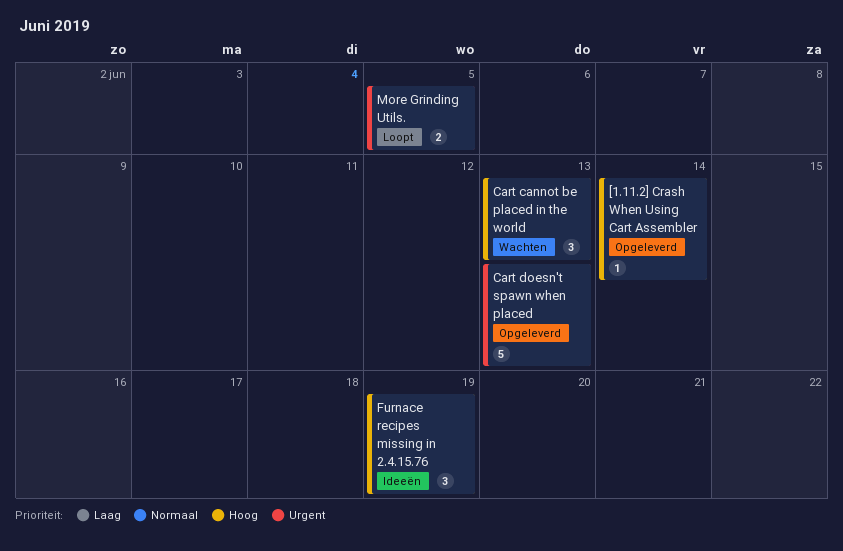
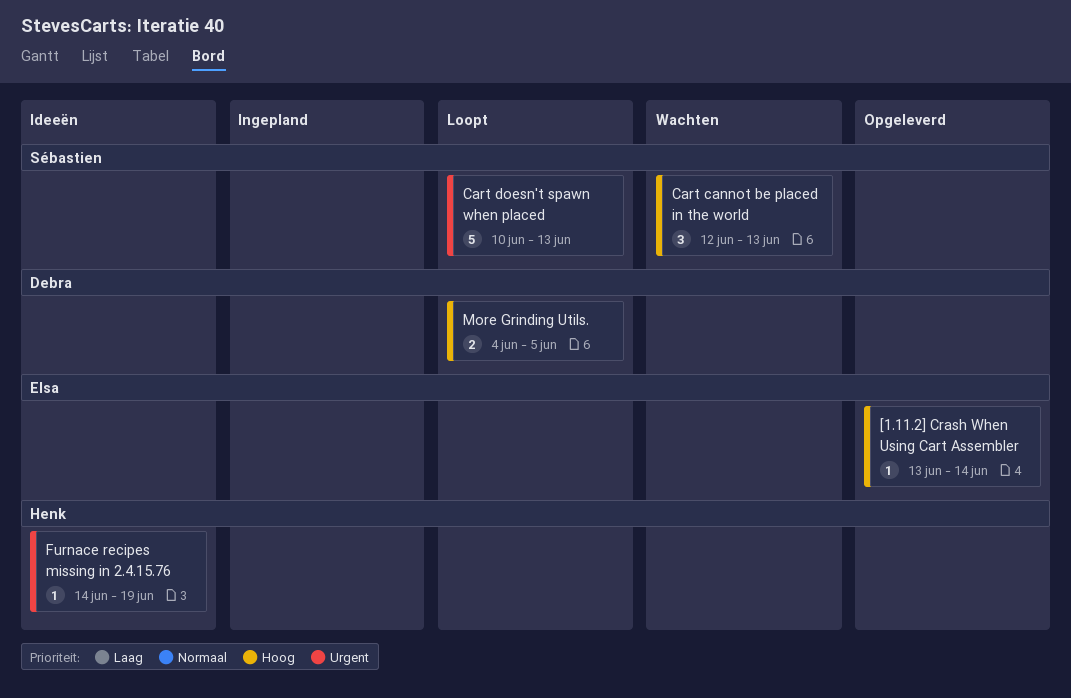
Cart doesn't spawn when placed, status: Opgeleverd -> Loopt
Furnace recipes missing in 2.4.15.76, priority: Hoog -> Urgent
Furnace recipes missing in 2.4.15.76, estimate: 3 -> 1
More Grinding Utils., priority: Urgent -> Hoog

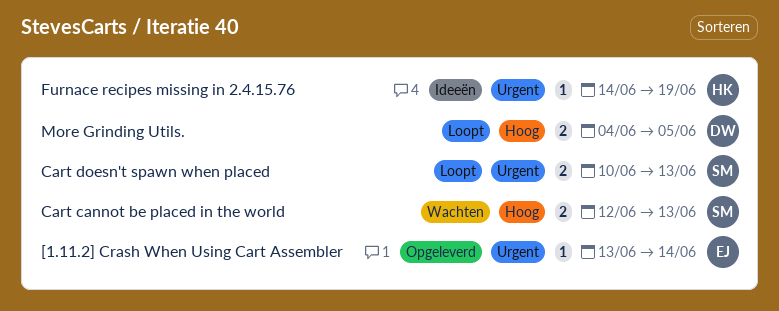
[1.11.2] Crash When Using Cart Assembler, priority: Hoog -> Urgent
Cart cannot be placed in the world, estimate: 3 -> 2
Cart doesn't spawn when placed, estimate: 5 -> 2

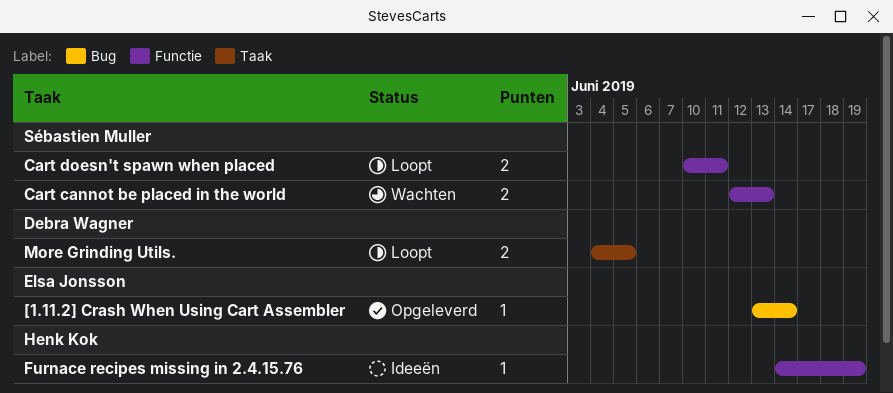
Cart doesn't spawn when placed, due: Jun 13 -> Jun 11

